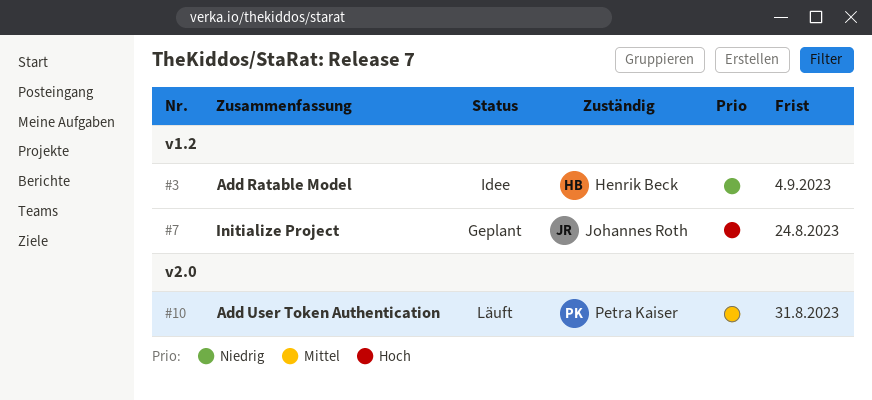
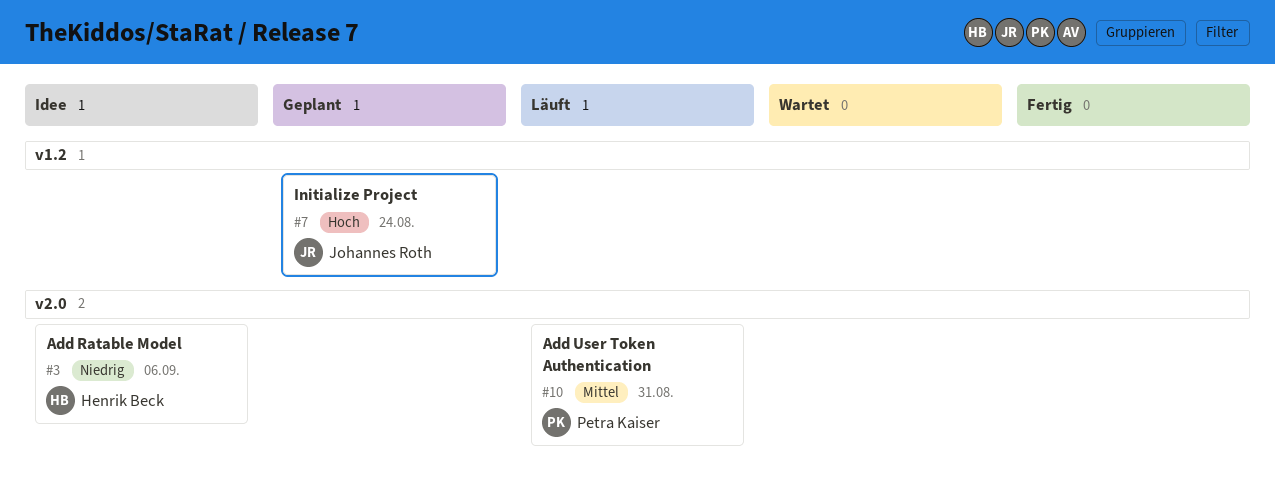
#3, label: v1.2 -> v2.0
#3, due: Sep 4 -> Sep 6

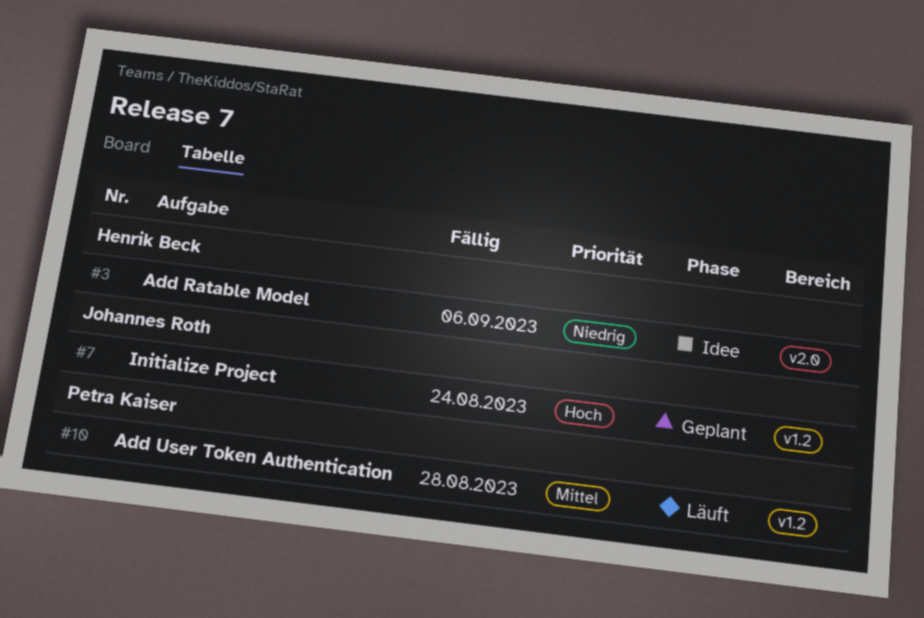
#10, label: v2.0 -> v1.2
#10, due: Aug 31 -> Aug 28

